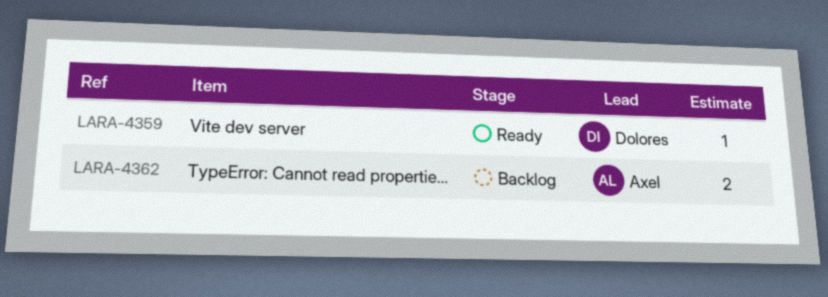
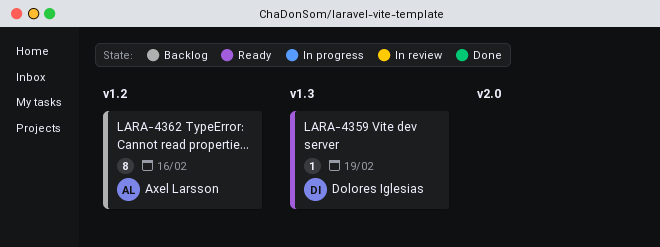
LARA-4362, estimate: 2 -> 8

